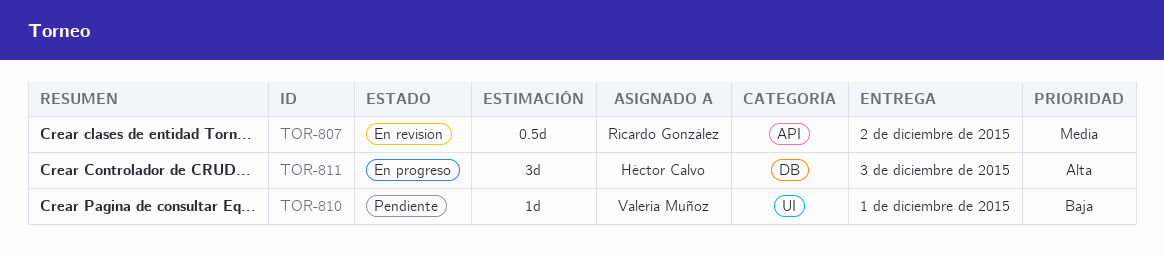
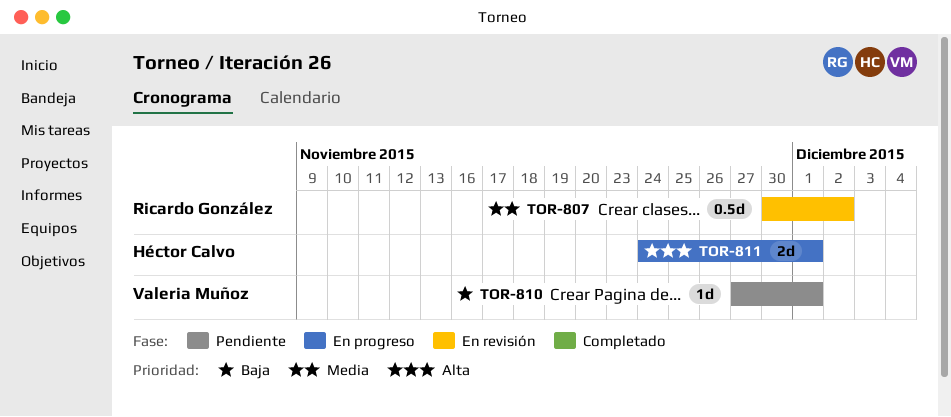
TOR-811, estimate: 3d -> 2d
TOR-811, due: Dec 3 -> Dec 1

